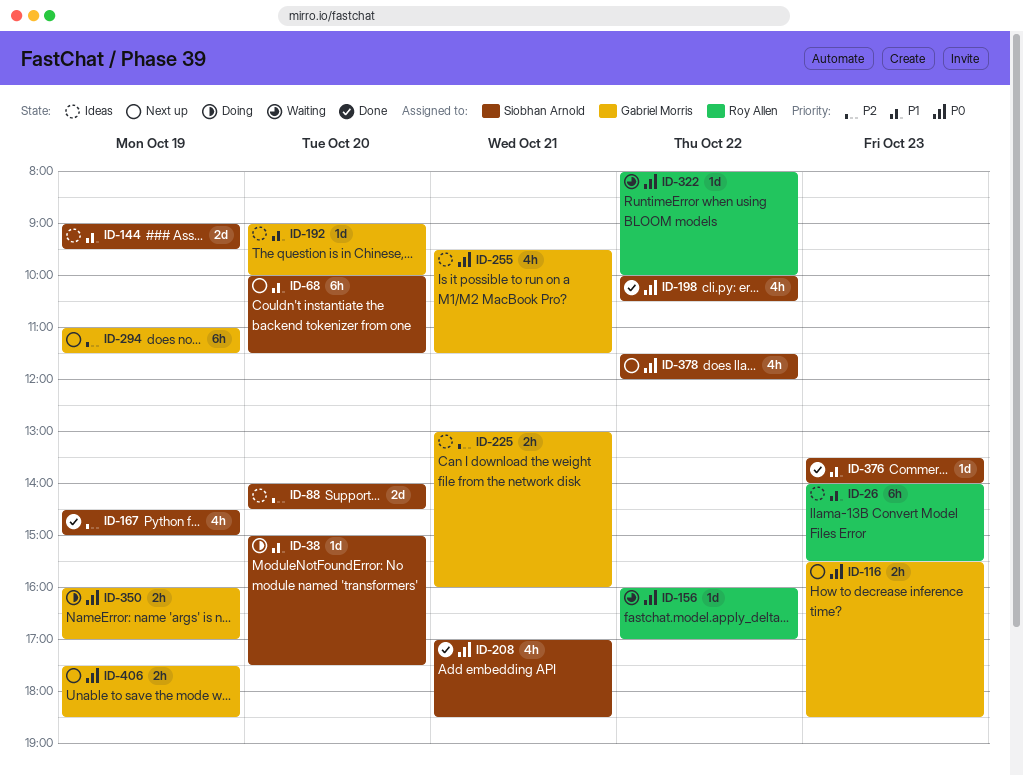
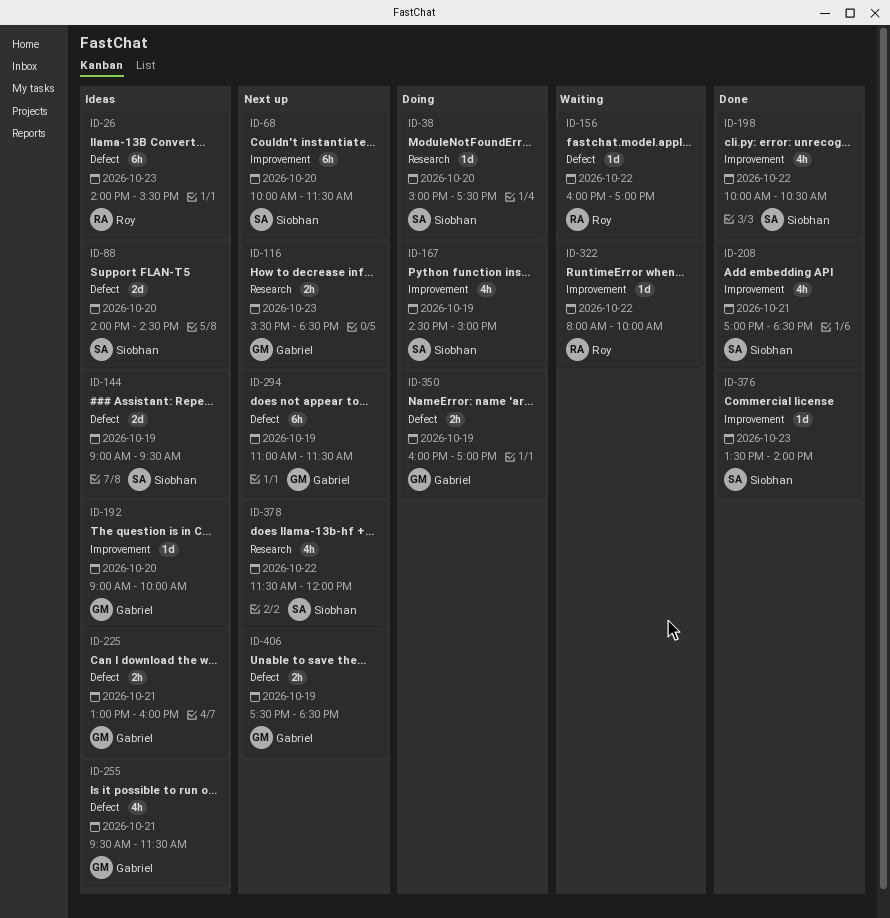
ID-167, status: Done -> Doing

